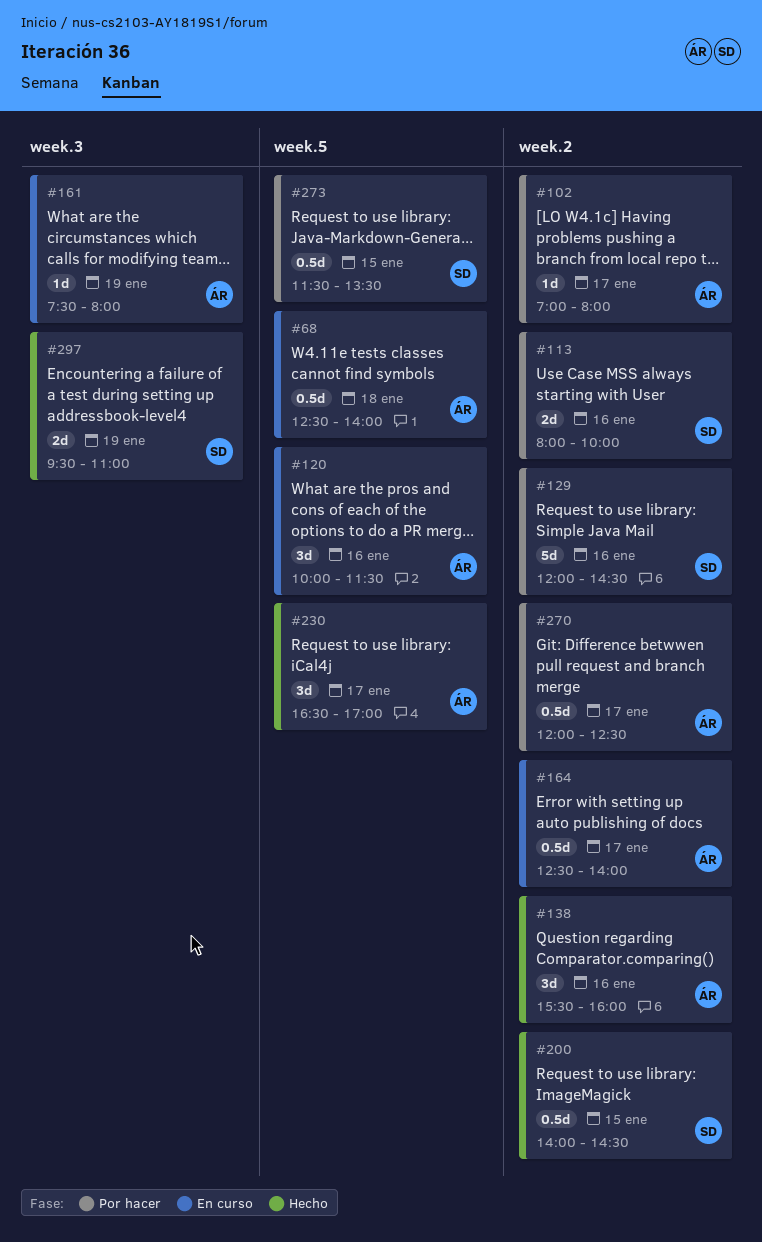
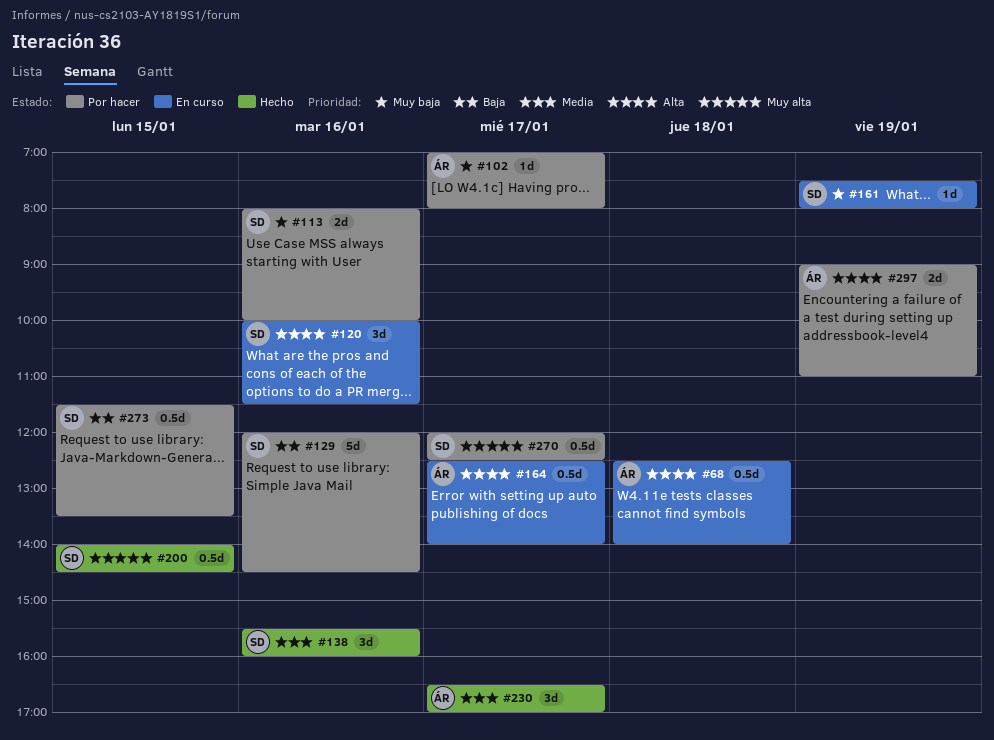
#120, owner: ÁR -> SD
#138, owner: ÁR -> SD
#161, owner: ÁR -> SD
#270, owner: ÁR -> SD
#297, status: Hecho -> Por hacer
#297, owner: SD -> ÁR
#297, begins: 09:30 -> 09:00

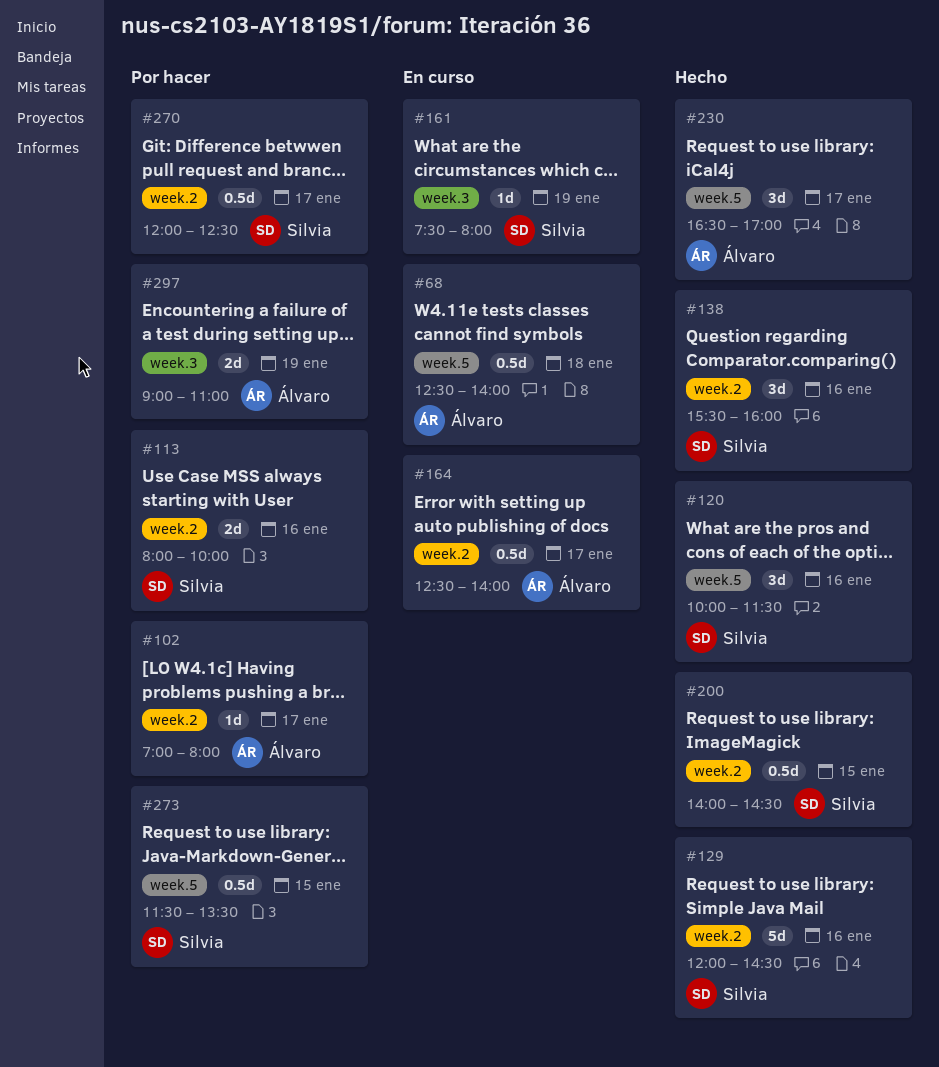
#120, status: En curso -> Hecho
#129, status: Por hacer -> Hecho

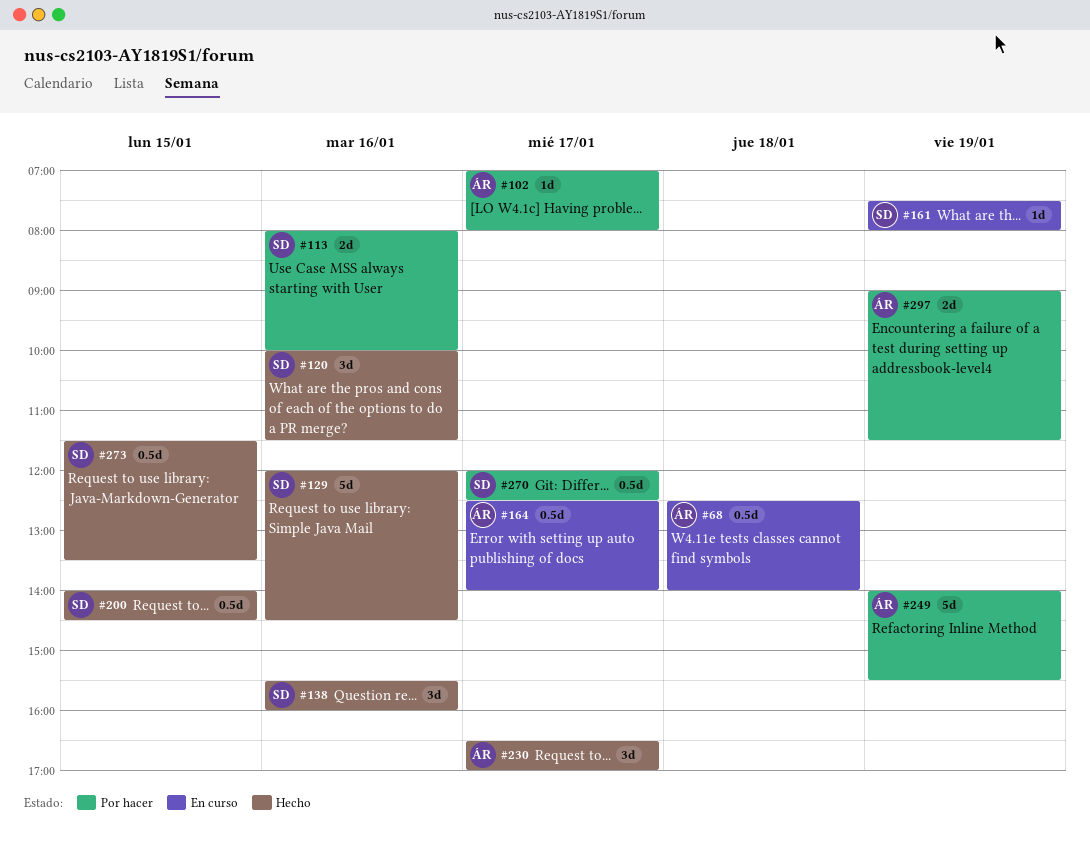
#249: none -> present
#273, status: Por hacer -> Hecho
#297, ends: 11:00 -> 11:30

